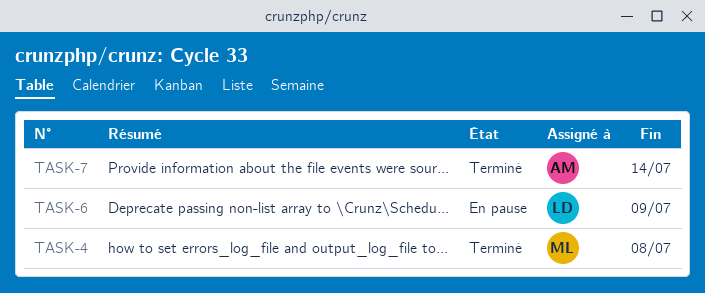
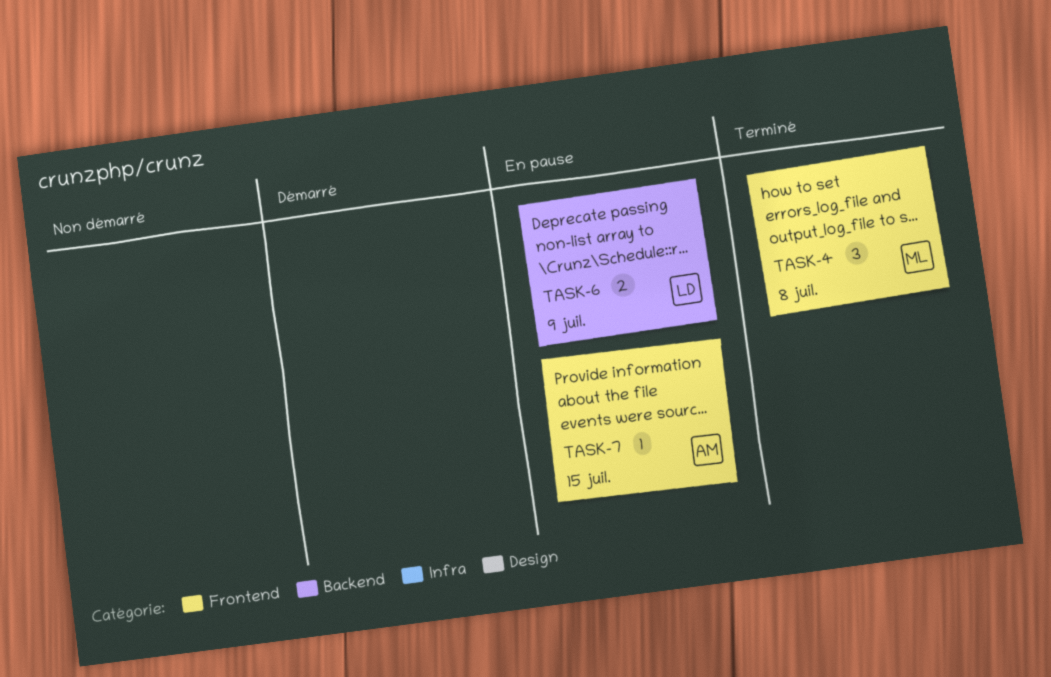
TASK-7, status: Terminé -> En pause
TASK-7, due: Jul 14 -> Jul 15

